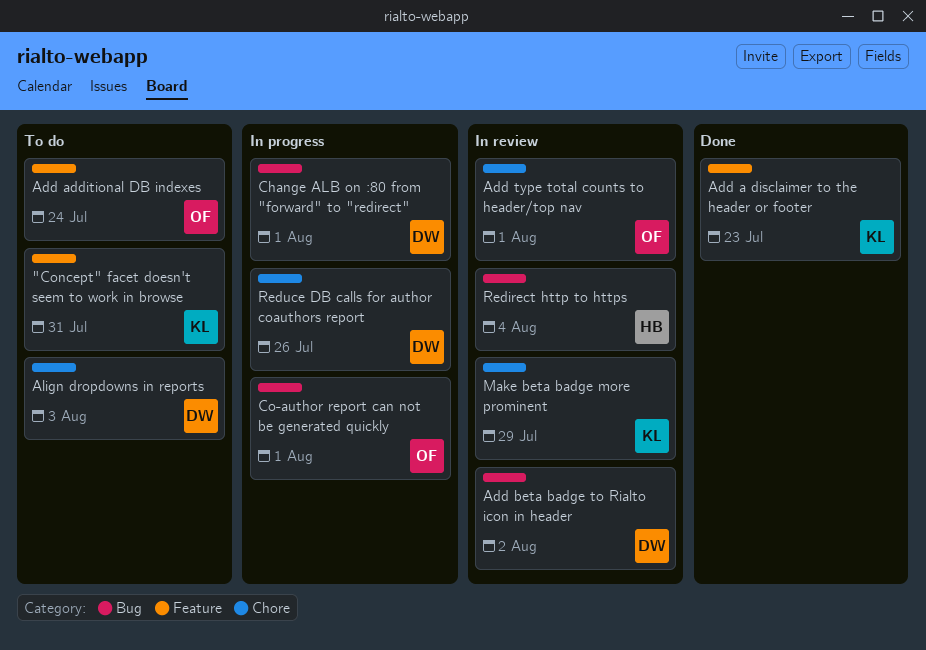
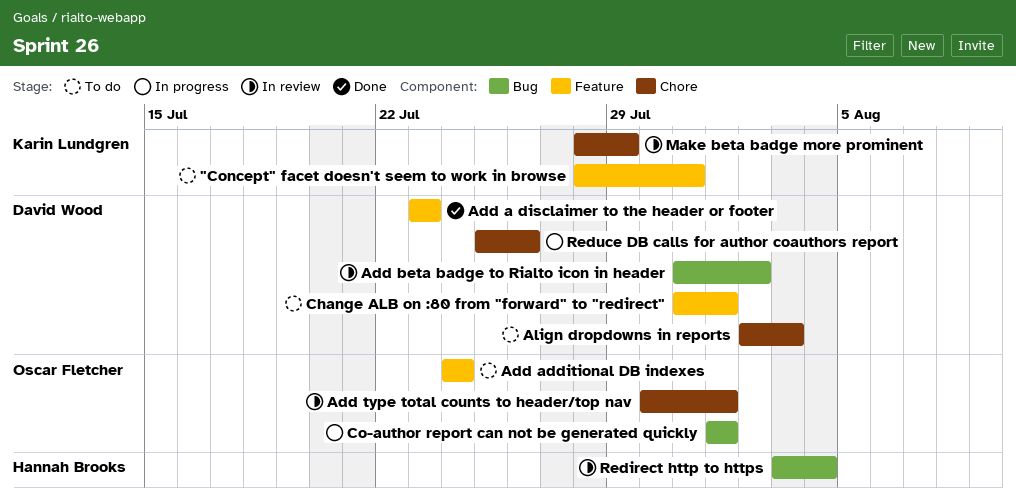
Add a disclaimer to the header or footer, owner: Karin Lundgren -> David Wood
Change ALB on :80 from "forward" to "redirect", status: In progress -> To do
Change ALB on :80 from "forward" to "redirect", label: Bug -> Feature

